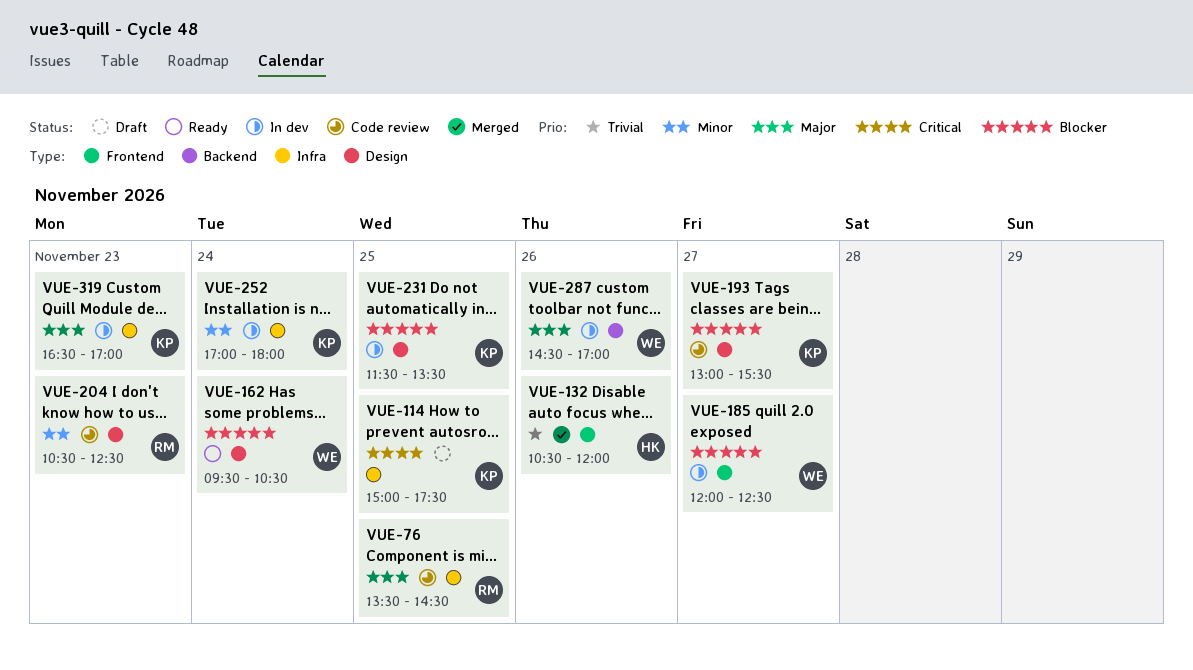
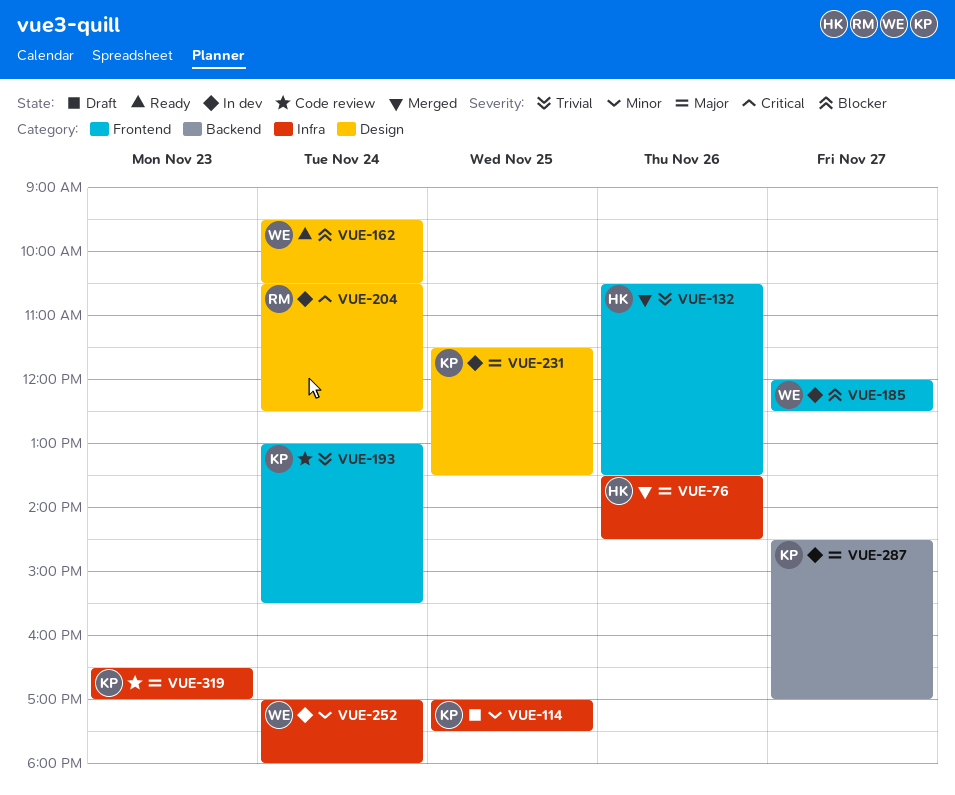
VUE-76, status: Code review -> Merged
VUE-76, owner: RM -> HK
VUE-76, day: Nov 25 -> Nov 26
VUE-114, priority: Critical -> Minor
VUE-114, begins: 15:00 -> 17:00
VUE-132, ends: 12:00 -> 13:30
VUE-193, priority: Blocker -> Trivial
VUE-193, label: Design -> Frontend
VUE-193, day: Nov 27 -> Nov 24
VUE-204, status: Code review -> In dev
VUE-204, priority: Minor -> Critical
VUE-204, day: Nov 23 -> Nov 24
VUE-231, priority: Blocker -> Major
VUE-252, owner: KP -> WE
VUE-287, owner: WE -> KP
VUE-287, day: Nov 26 -> Nov 27
VUE-319, status: In dev -> Code review

